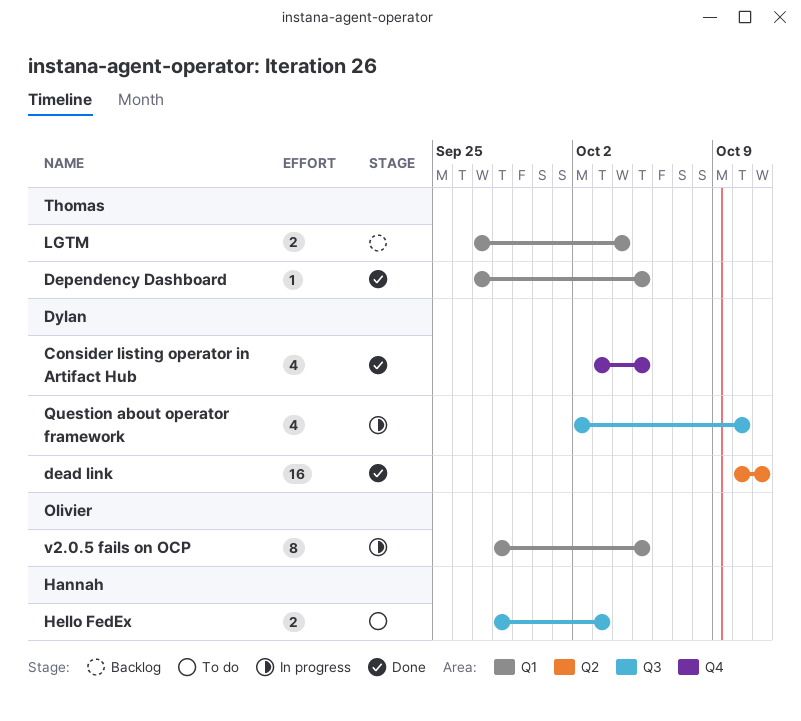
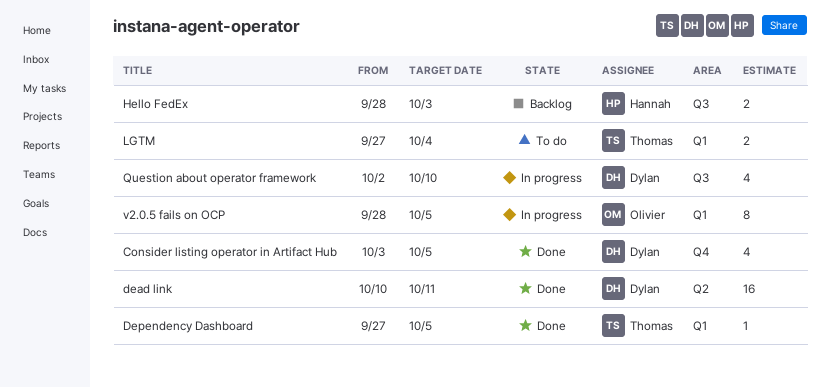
Hello FedEx, status: To do -> Backlog
LGTM, status: Backlog -> To do

